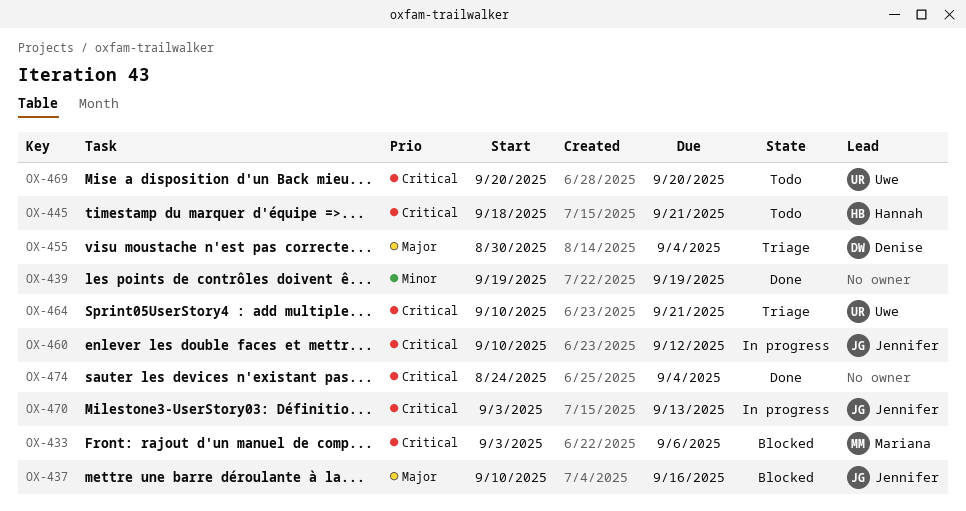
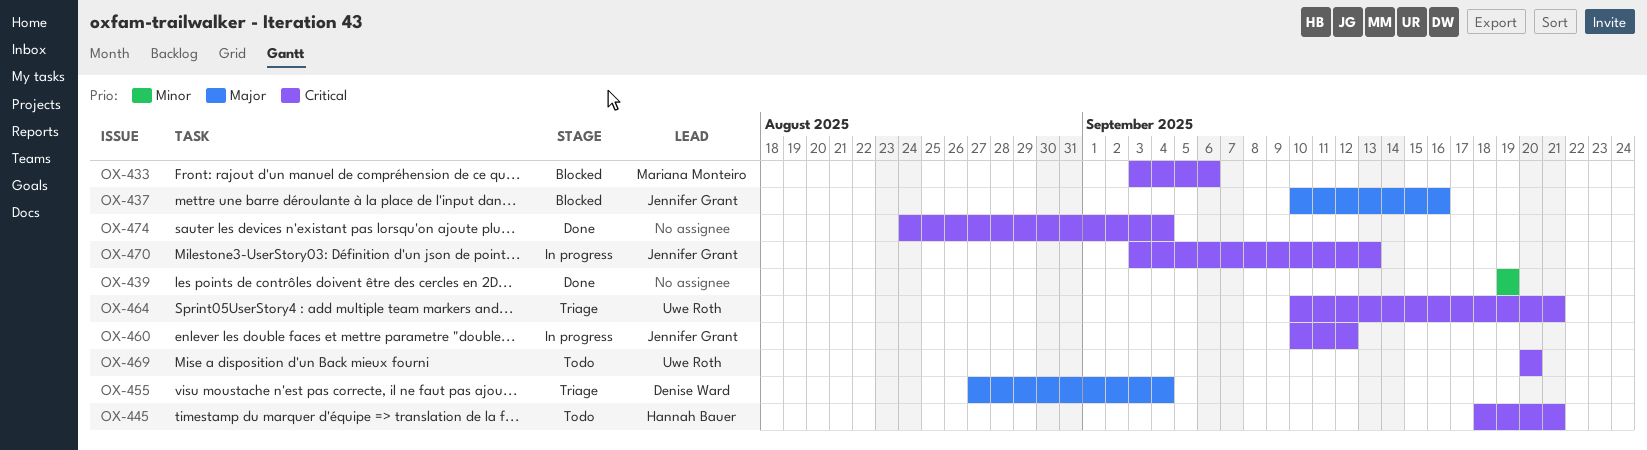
OX-455, start: Aug 30 -> Aug 27

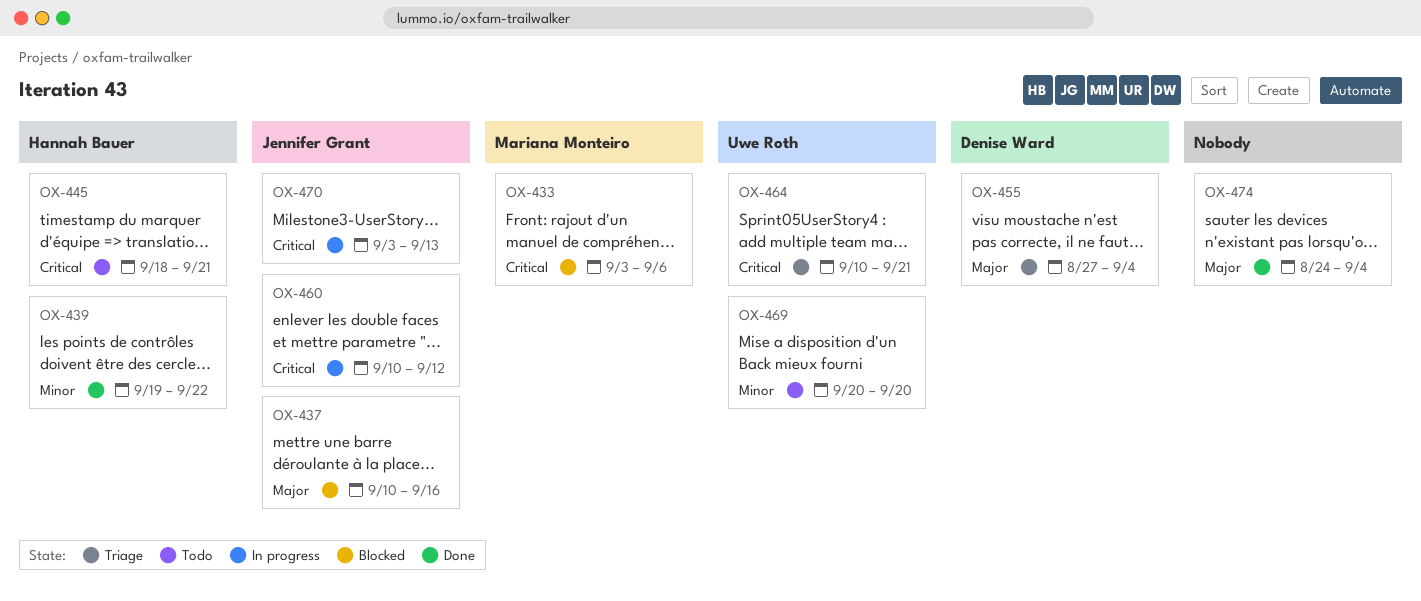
OX-439, owner: none -> Hannah Bauer
OX-439, due: Sep 19 -> Sep 22
OX-469, priority: Critical -> Minor
OX-474, priority: Critical -> Major

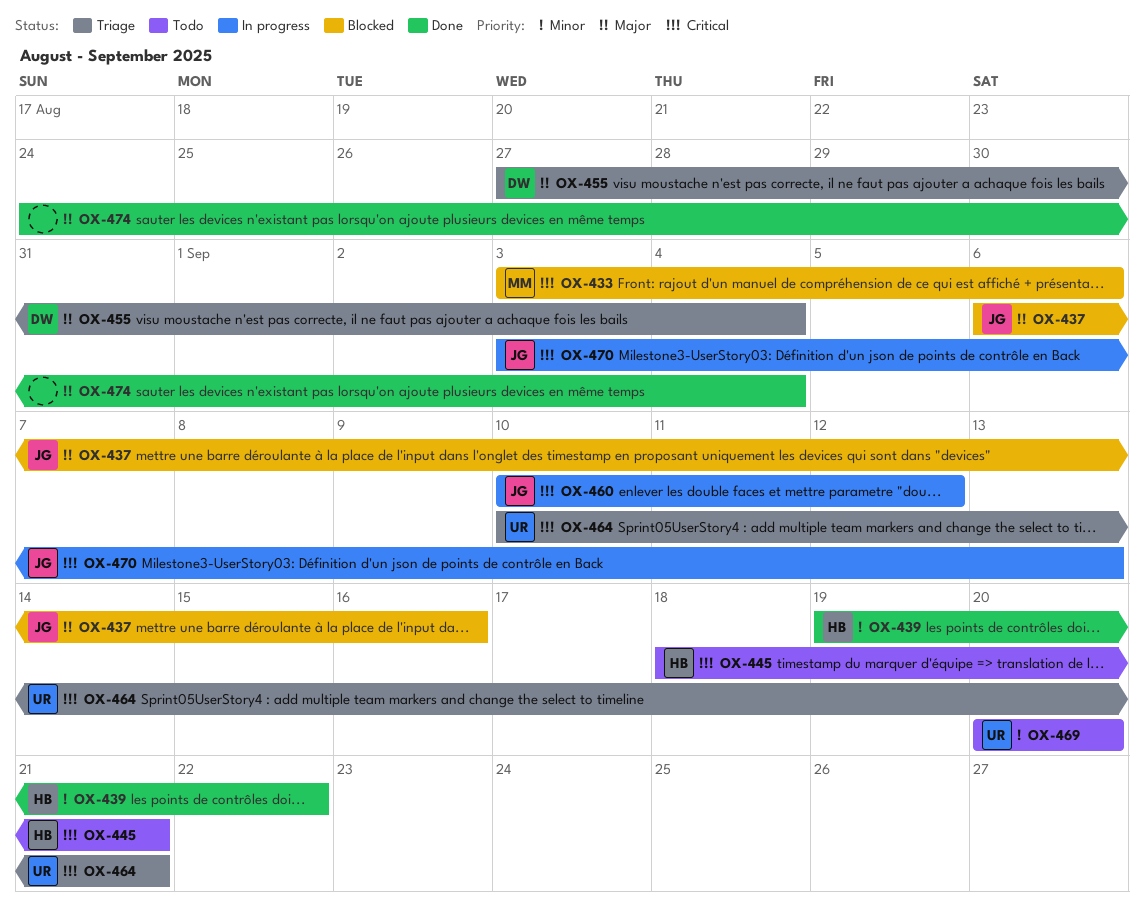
OX-437, start: Sep 10 -> Sep 6

